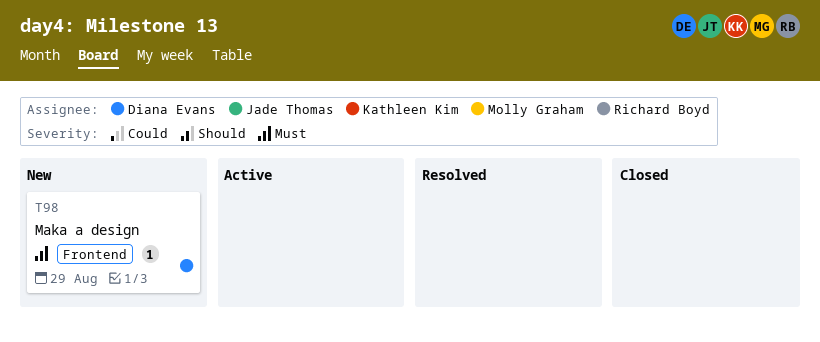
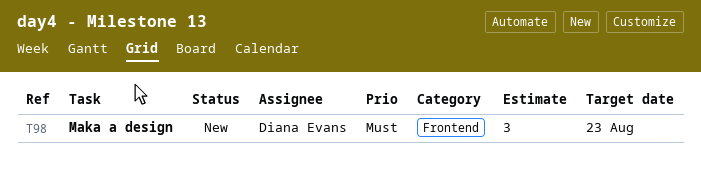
T98, estimate: 1 -> 3
T98, due: Aug 29 -> Aug 23

